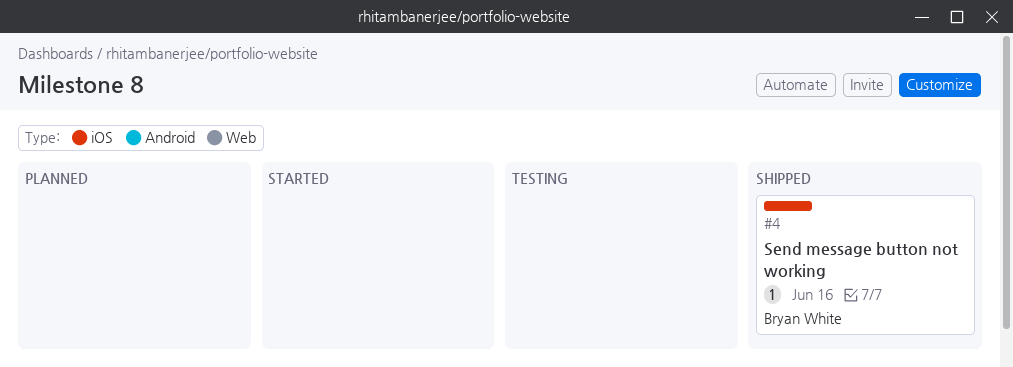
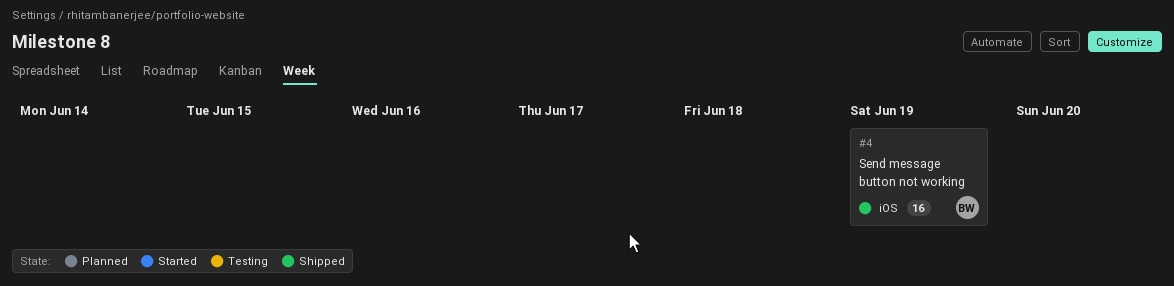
#4, estimate: 1 -> 16
#4, due: Jun 16 -> Jun 19

